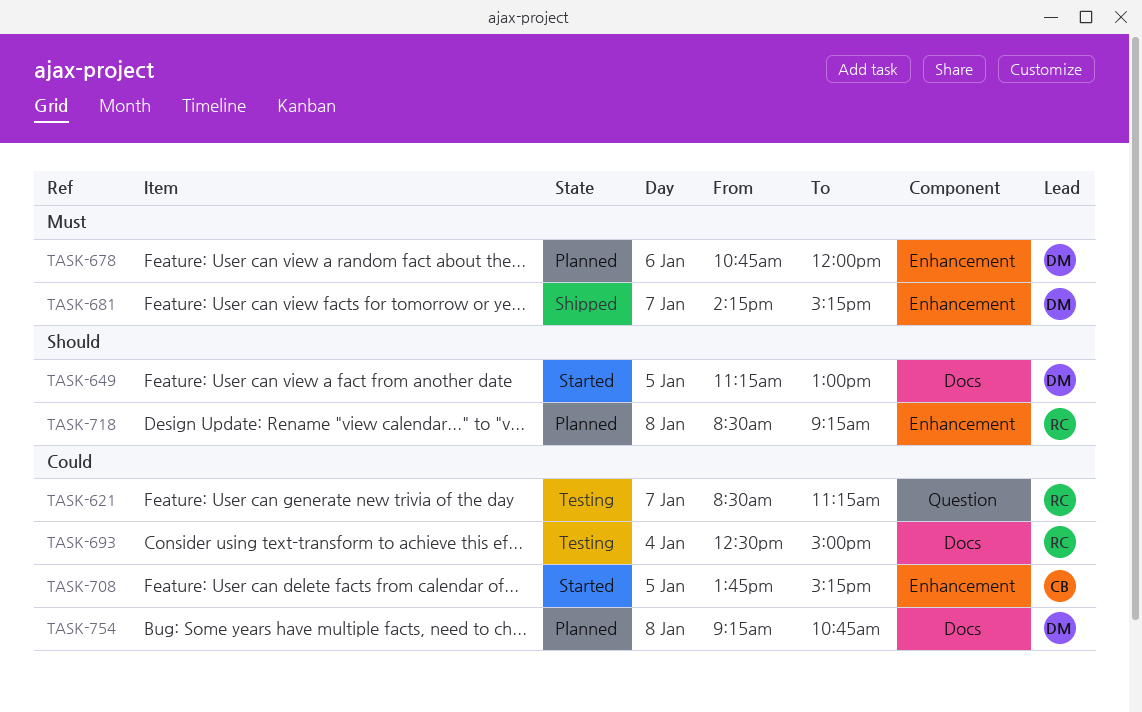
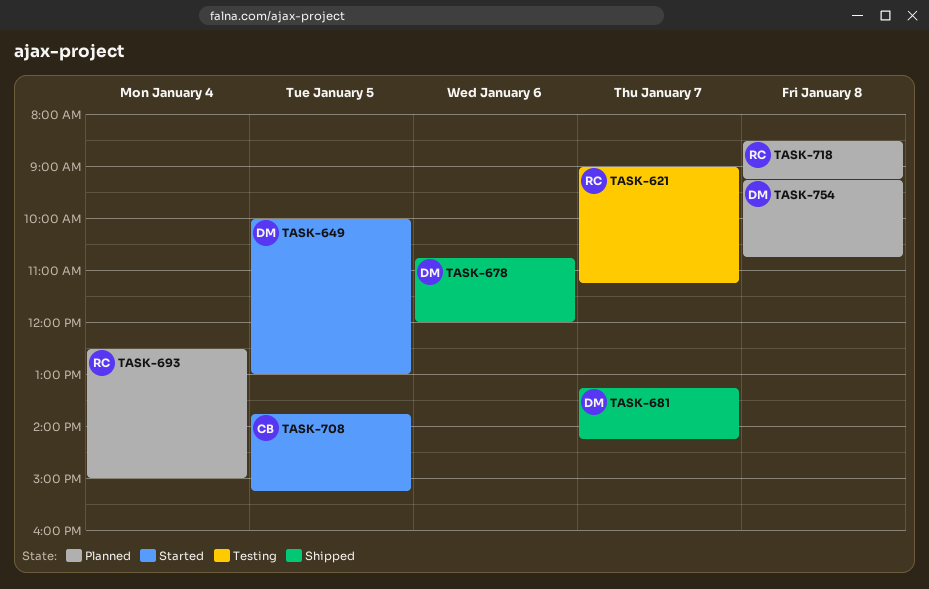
TASK-621, begins: 08:30 -> 09:00
TASK-649, begins: 11:15 -> 10:00
TASK-678, status: Planned -> Shipped
TASK-681, begins: 14:15 -> 13:15
TASK-681, ends: 15:15 -> 14:15
TASK-693, status: Testing -> Planned

